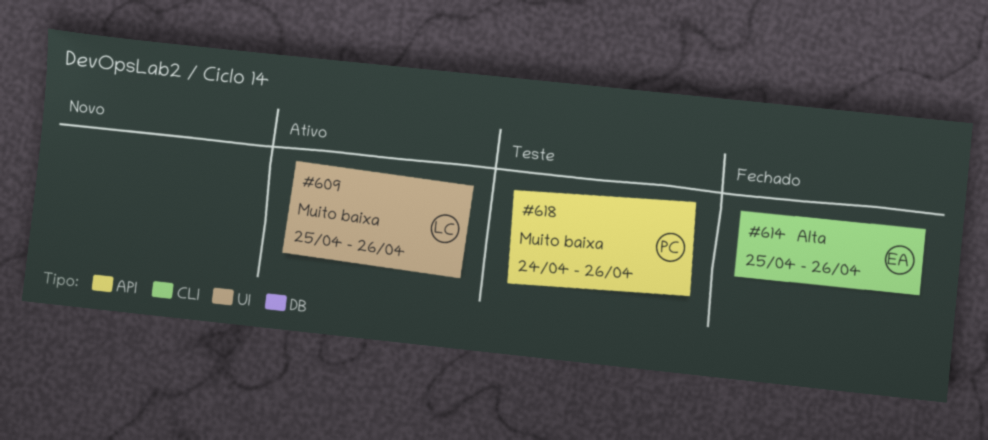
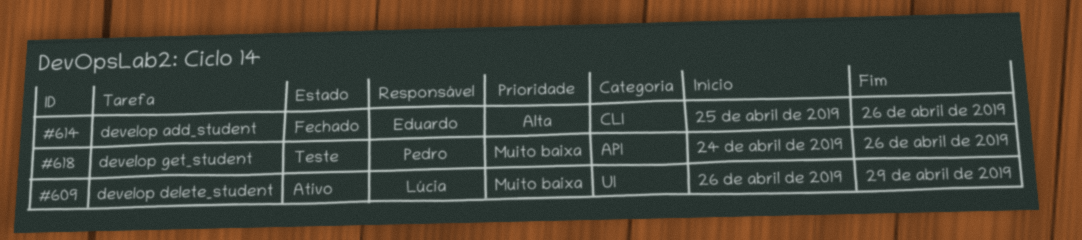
#609, start: Apr 25 -> Apr 26
#609, due: Apr 26 -> Apr 29

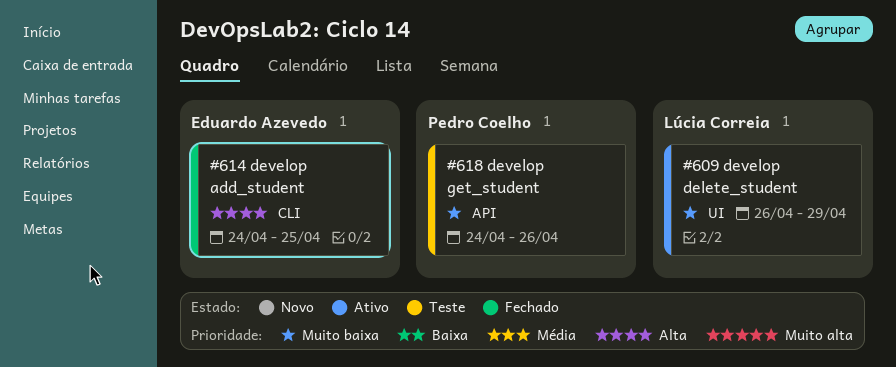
#614, start: Apr 25 -> Apr 24
#614, due: Apr 26 -> Apr 25

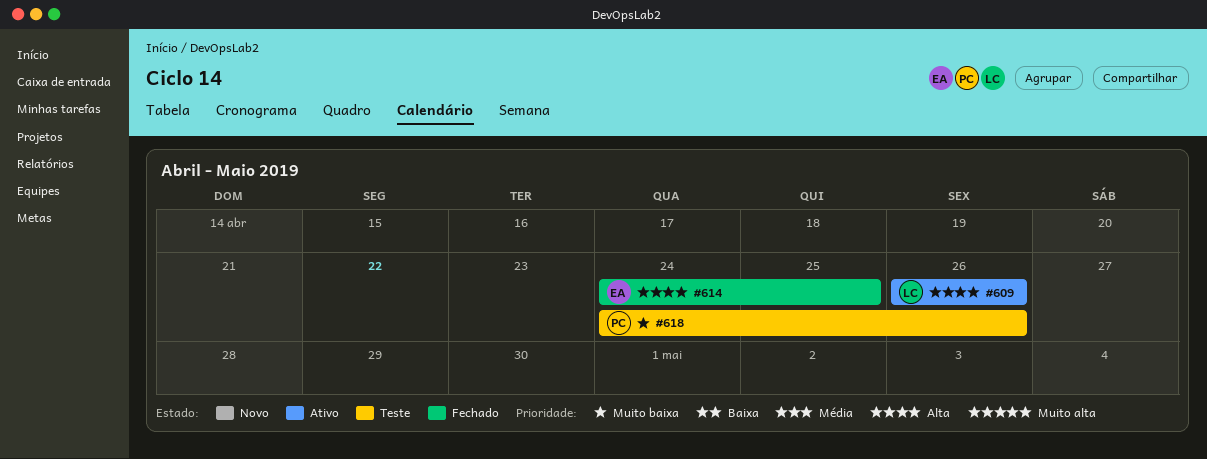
#609, priority: Muito baixa -> Alta
#609, due: Apr 29 -> Apr 26

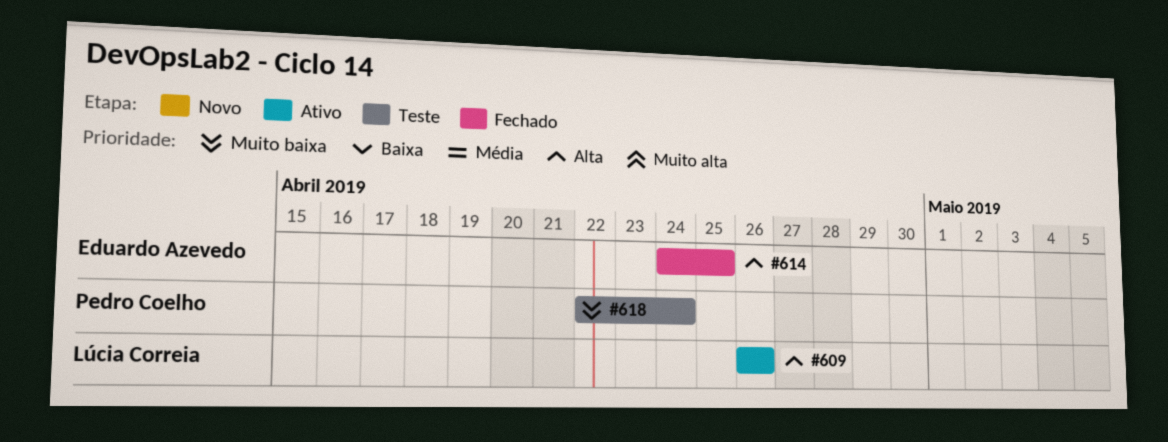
#618, start: Apr 24 -> Apr 22
#618, due: Apr 26 -> Apr 24

